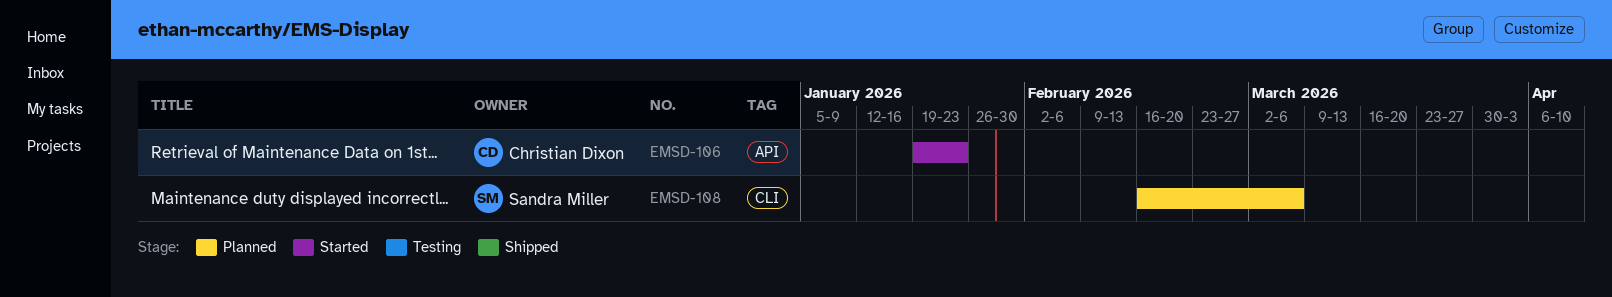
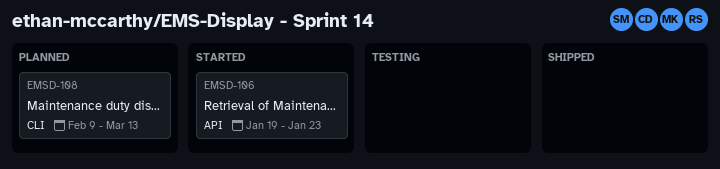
EMSD-108, start: Feb 16 -> Feb 9
EMSD-108, due: Mar 6 -> Mar 13

